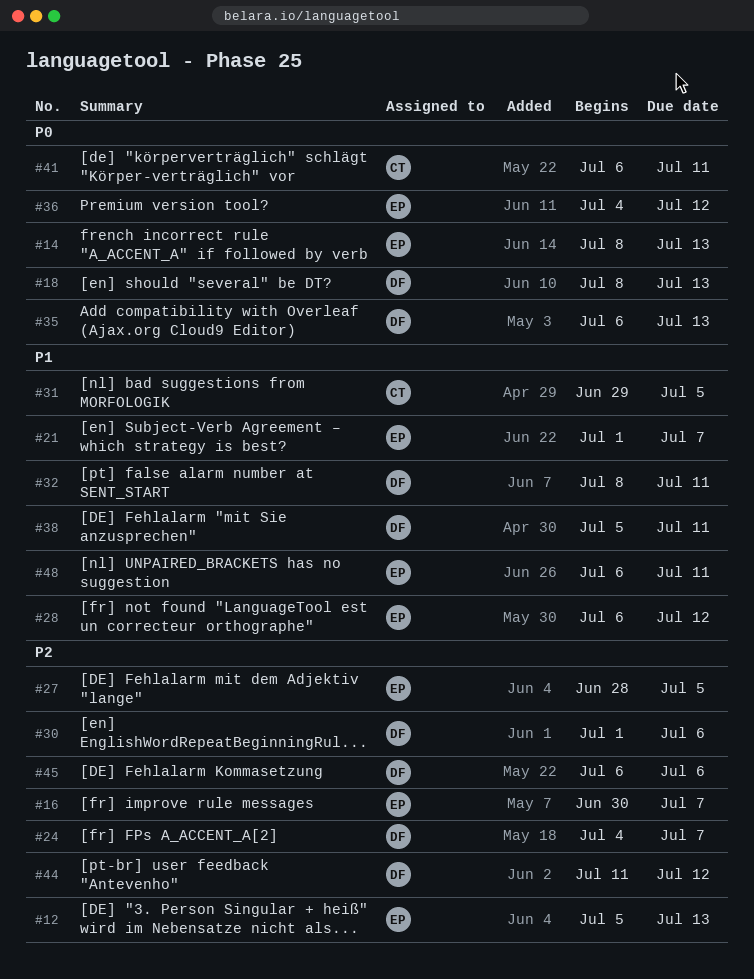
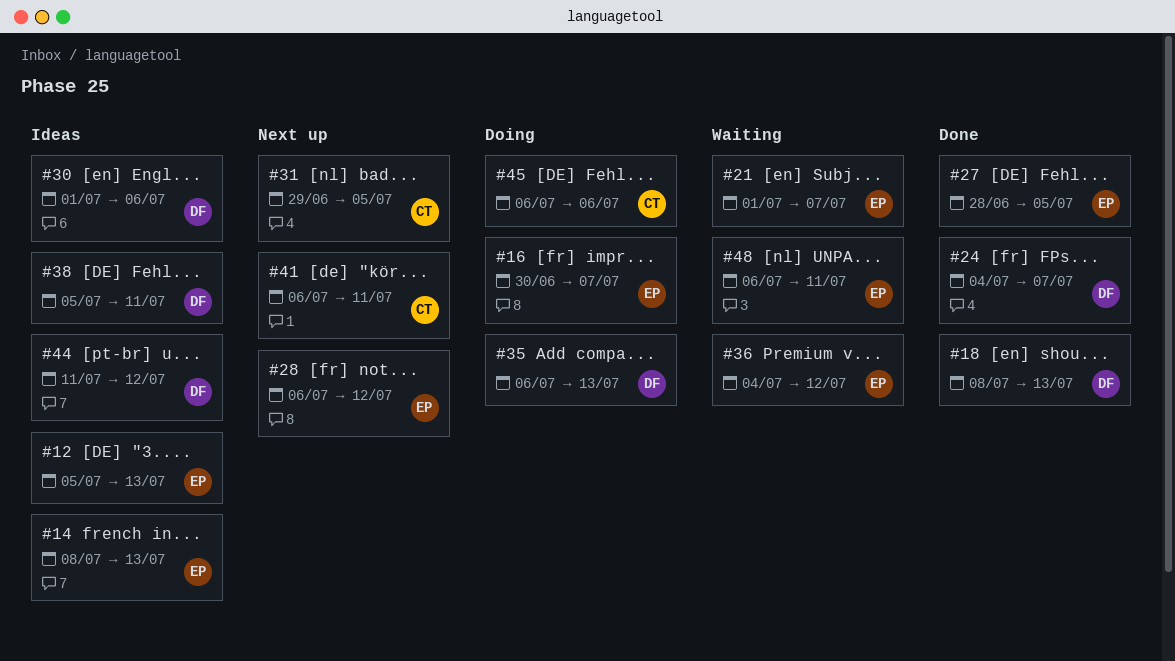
#32: present -> none
#45, owner: DF -> CT

